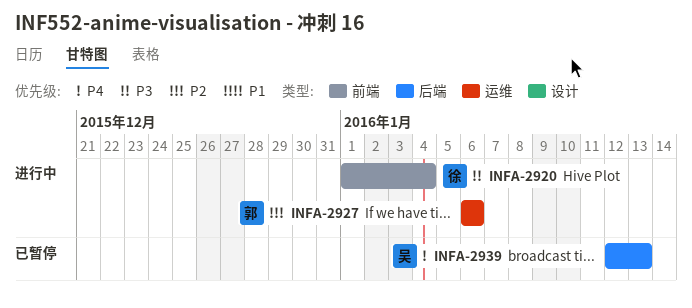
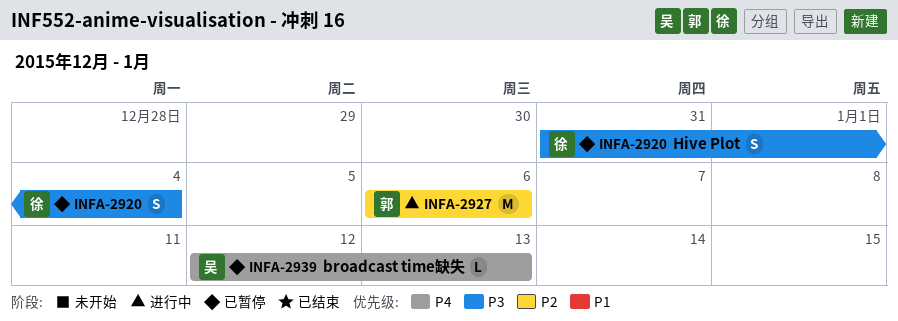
INFA-2920, status: 进行中 -> 已暂停
INFA-2920, start: Jan 1 -> Dec 31

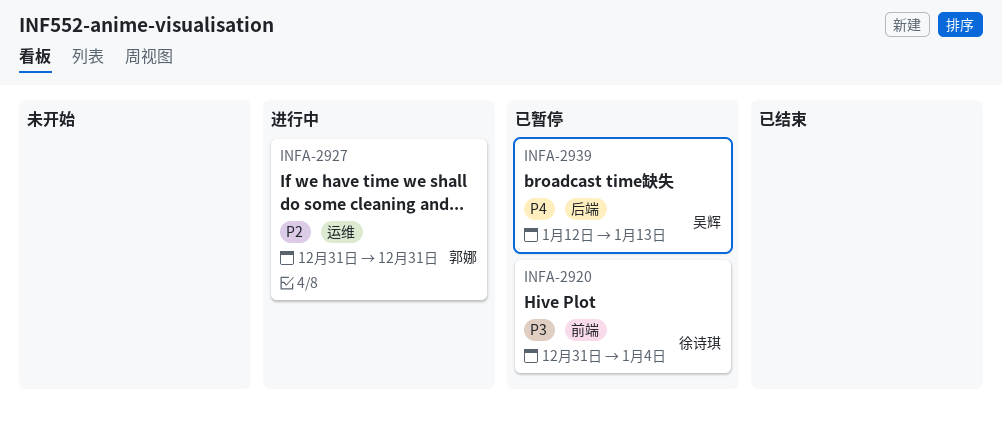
INFA-2927, start: Jan 6 -> Dec 31
INFA-2927, due: Jan 6 -> Dec 31

